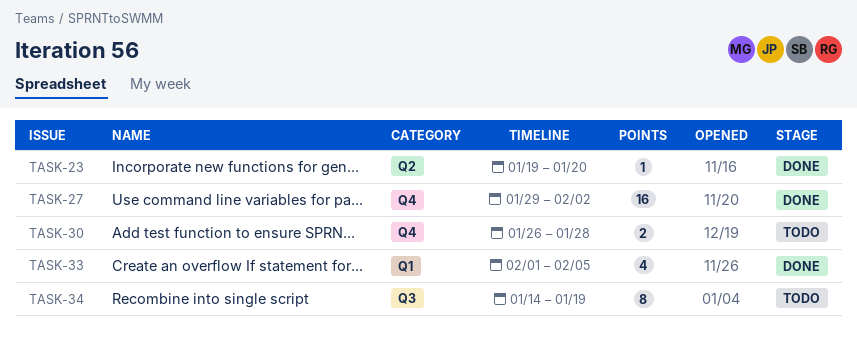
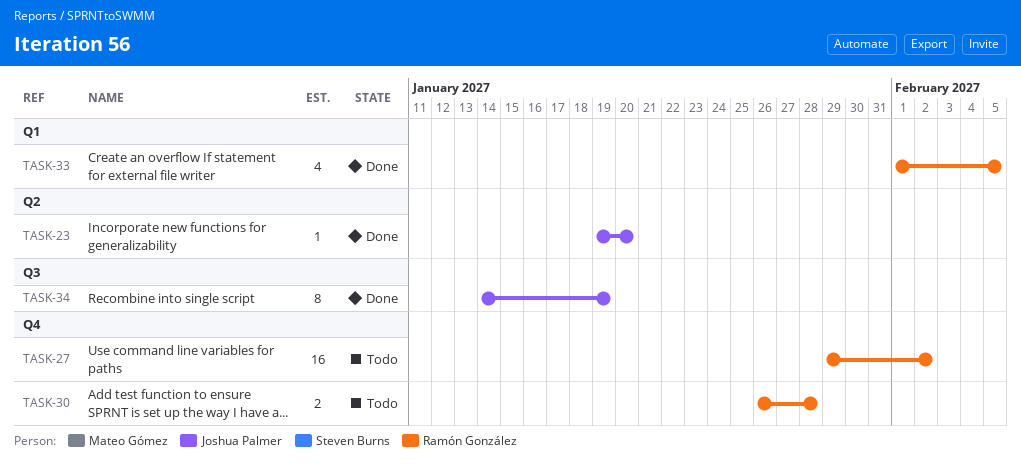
TASK-27, status: Done -> Todo
TASK-34, status: Todo -> Done

